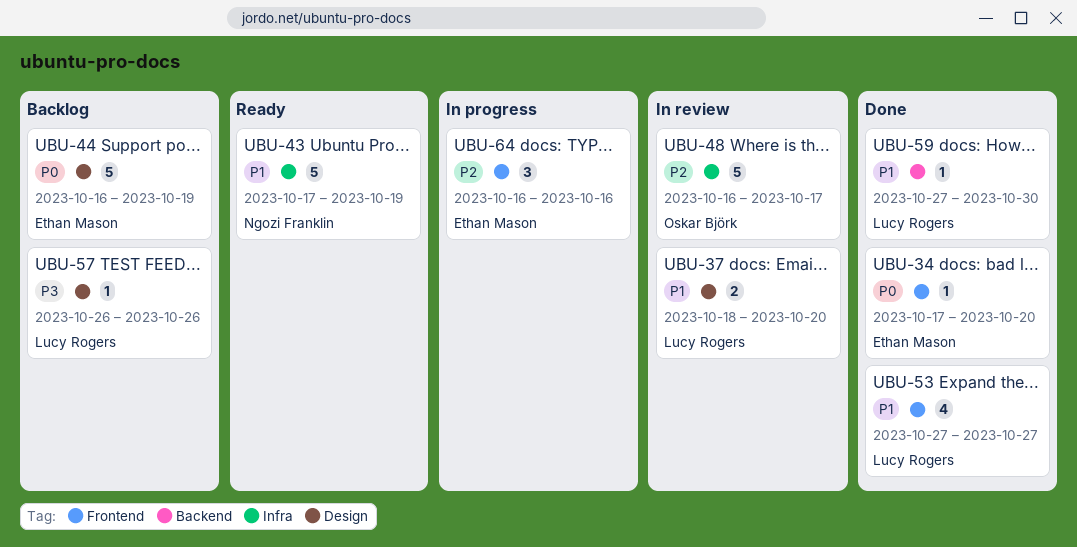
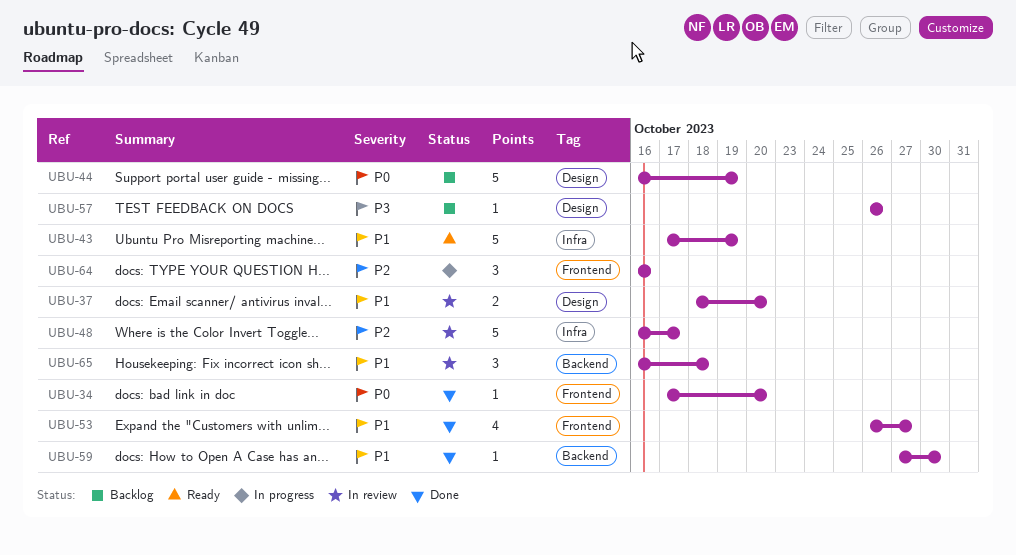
UBU-53, start: Oct 27 -> Oct 26
UBU-65: none -> present

